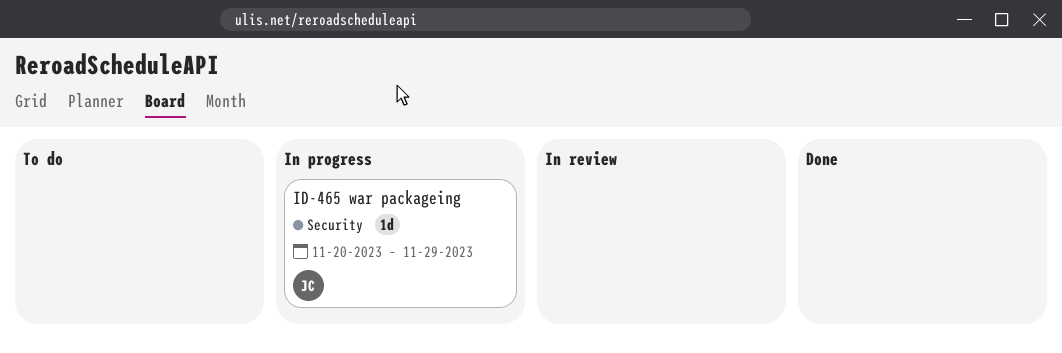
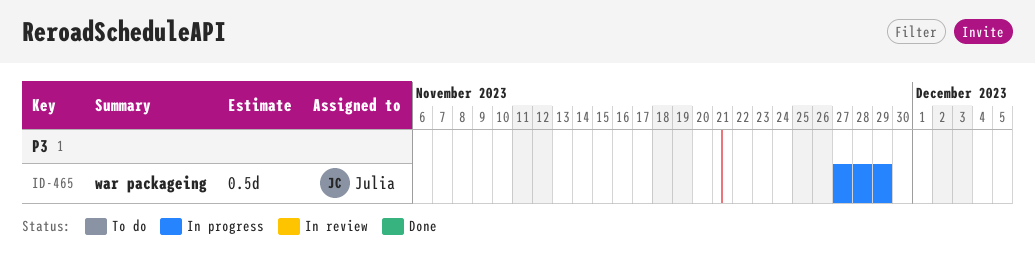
ID-465, estimate: 1d -> 0.5d
ID-465, start: Nov 20 -> Nov 27

